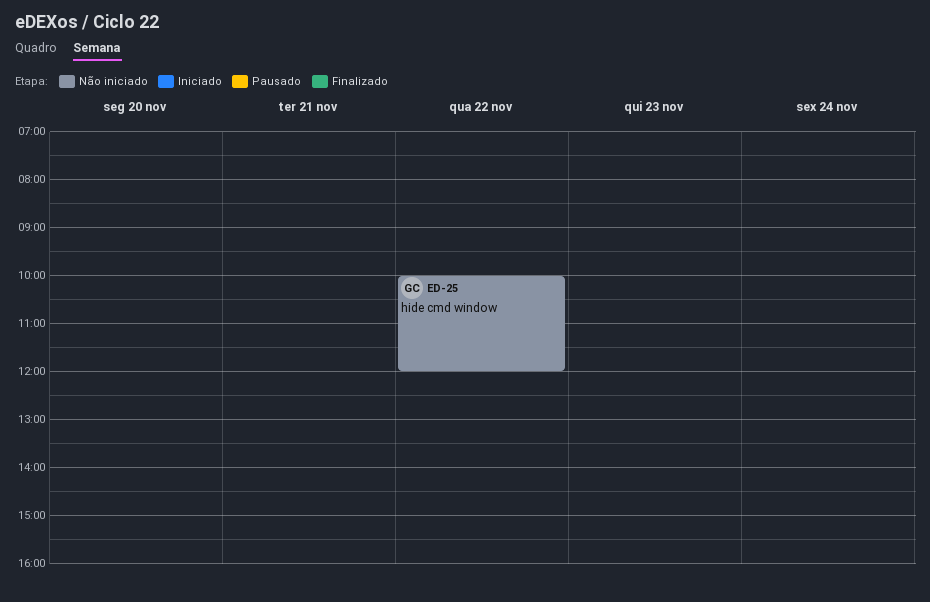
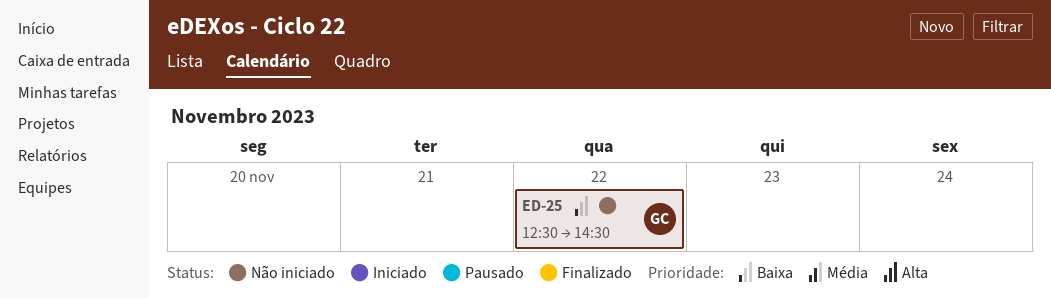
ED-25, begins: 10:00 -> 12:30
ED-25, ends: 12:00 -> 14:30

